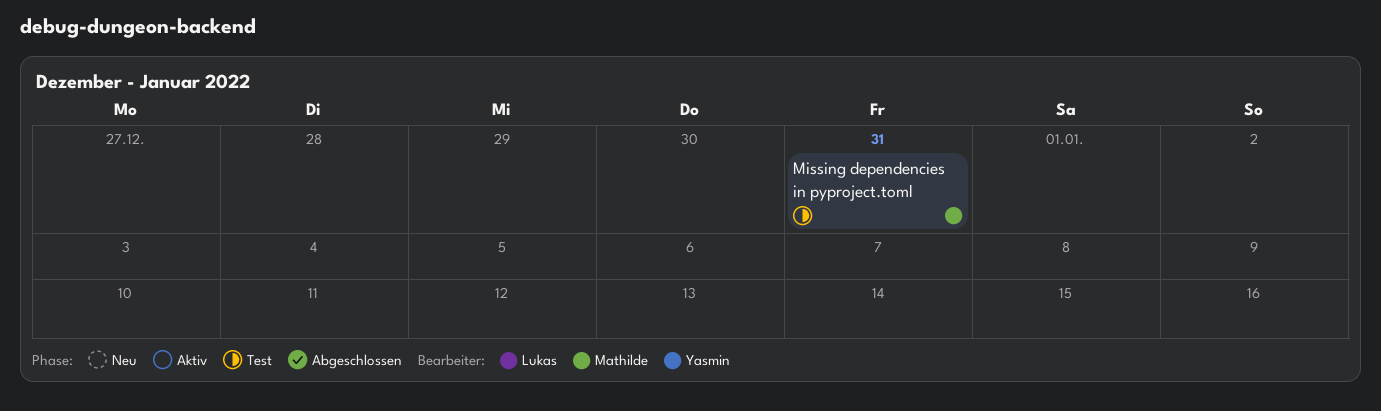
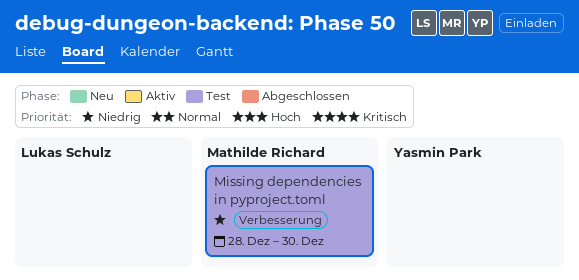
Missing dependencies in pyproject.toml, due: Dec 31 -> Dec 30

